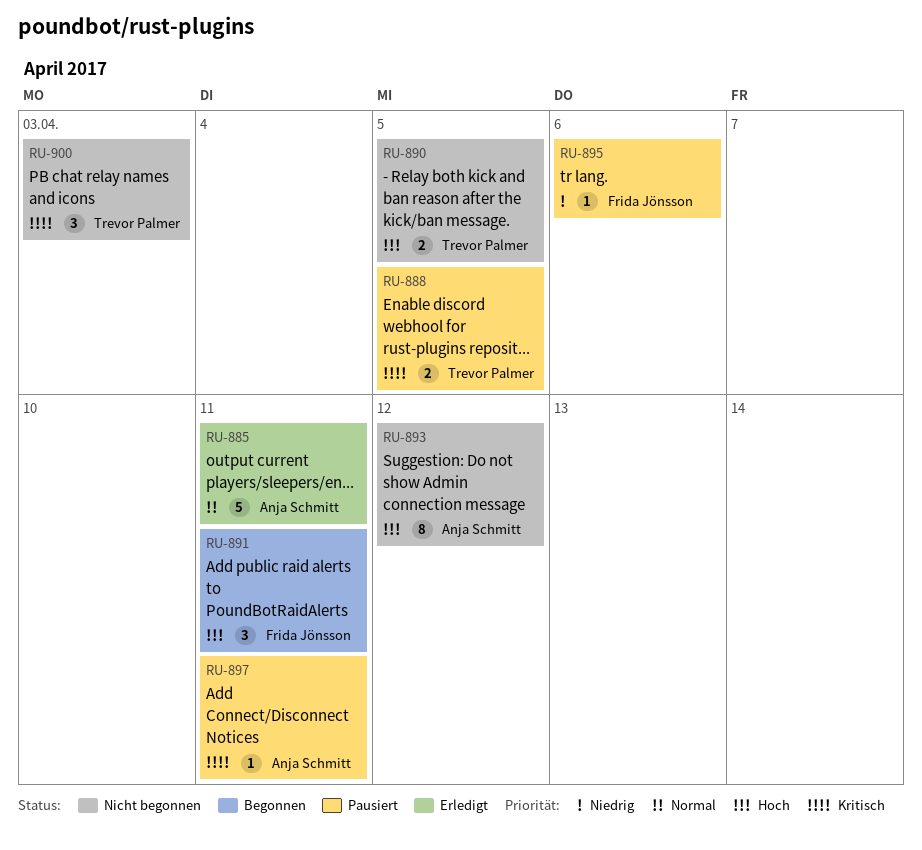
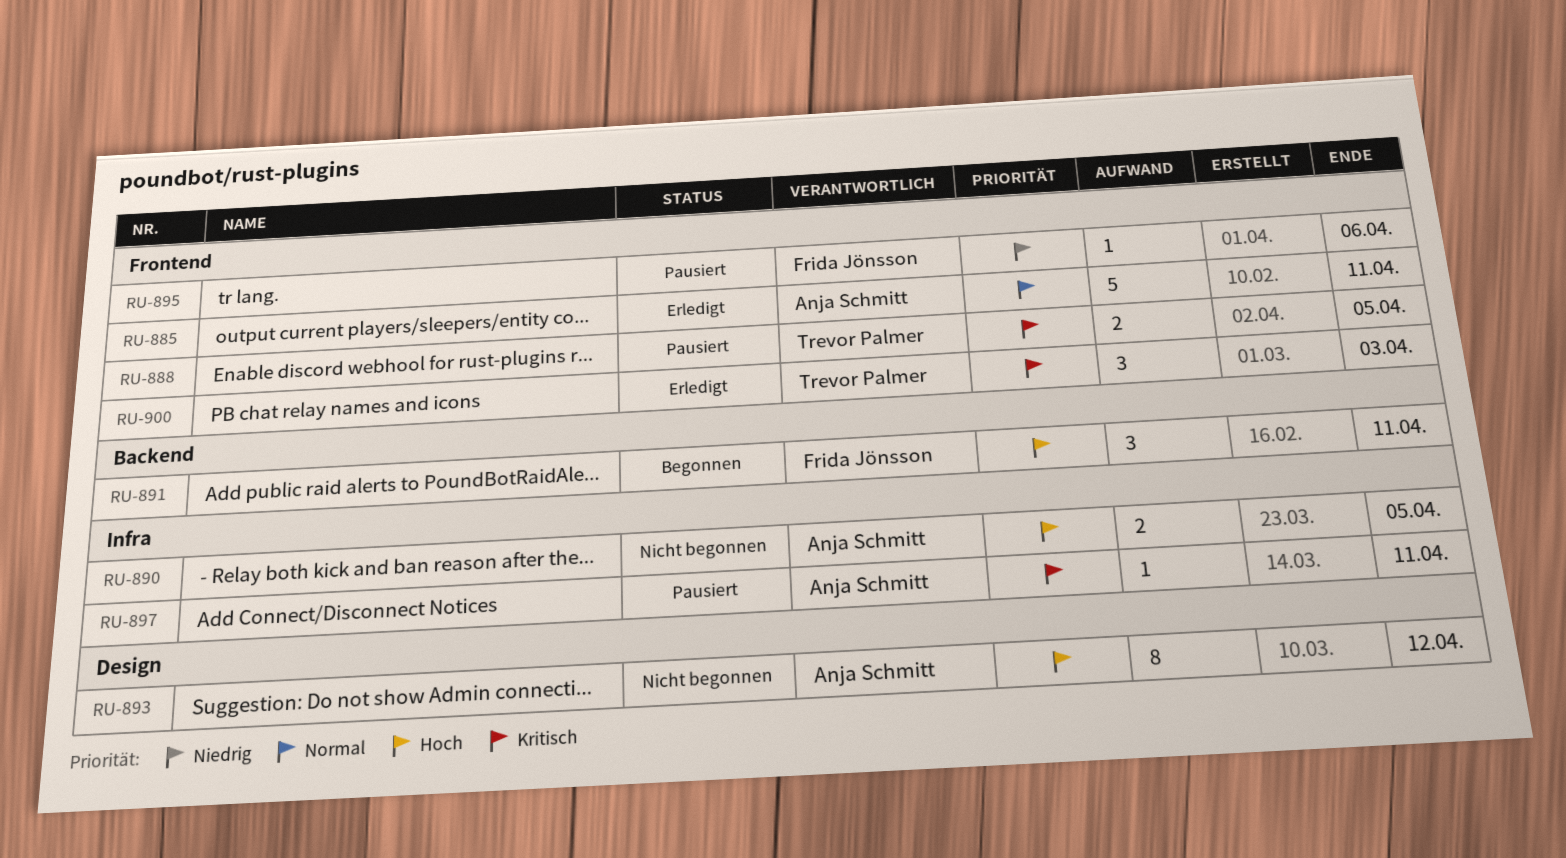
RU-890, owner: Trevor Palmer -> Anja Schmitt
RU-900, status: Nicht begonnen -> Erledigt

